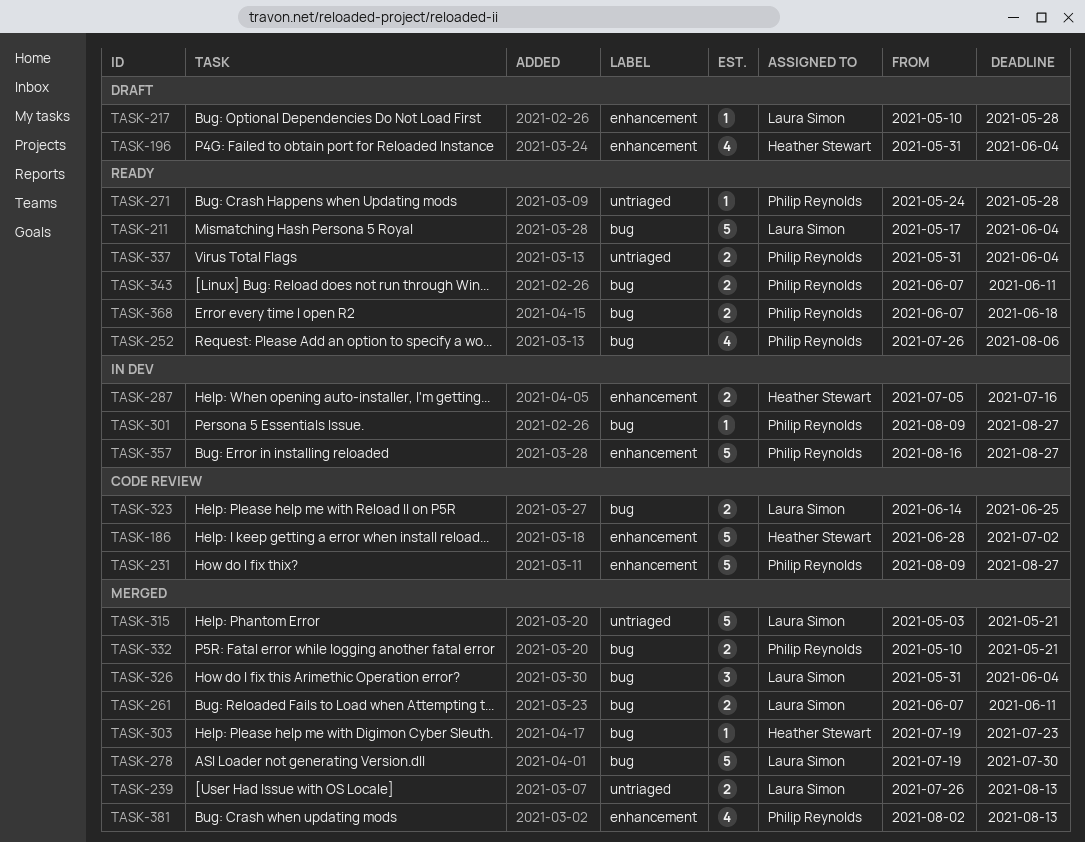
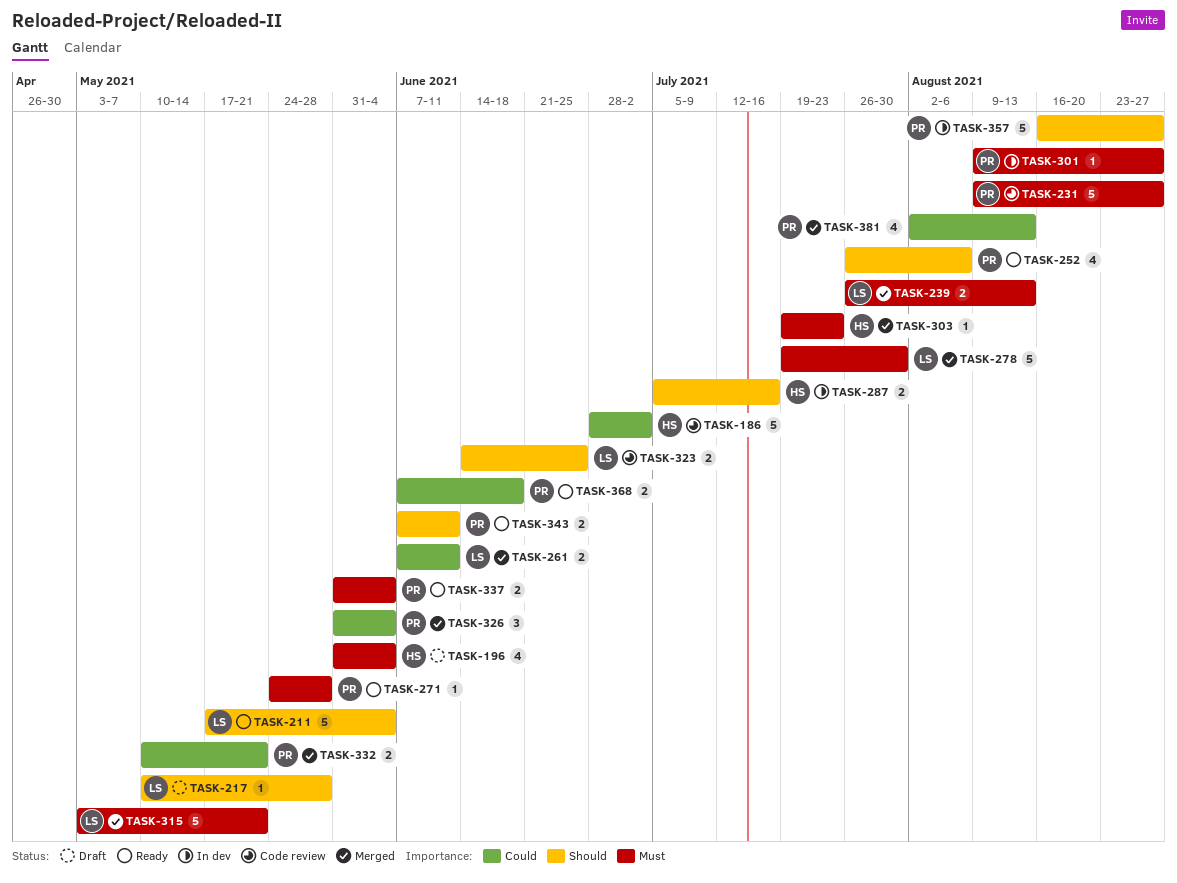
TASK-326, owner: Laura Simon -> Philip Reynolds

